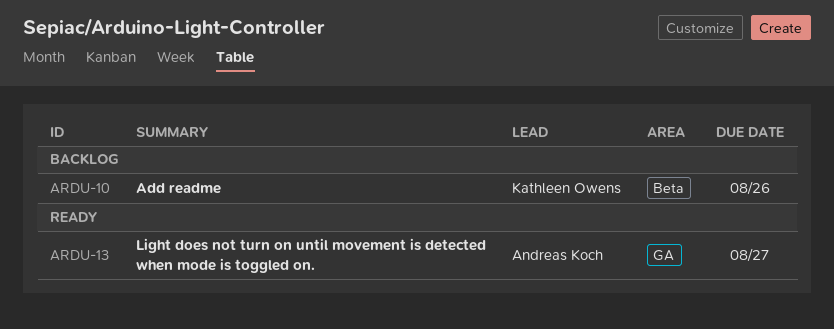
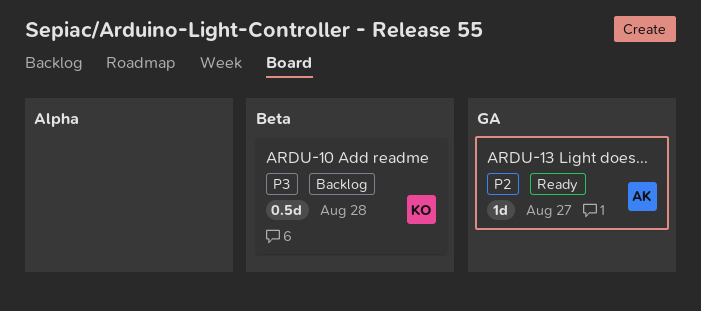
ARDU-10, due: Aug 26 -> Aug 28

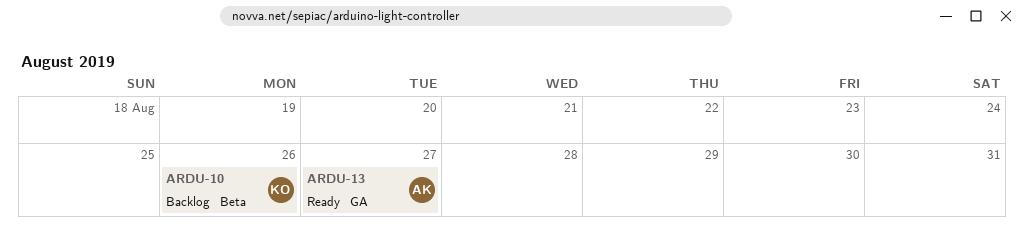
ARDU-10, due: Aug 28 -> Aug 26

